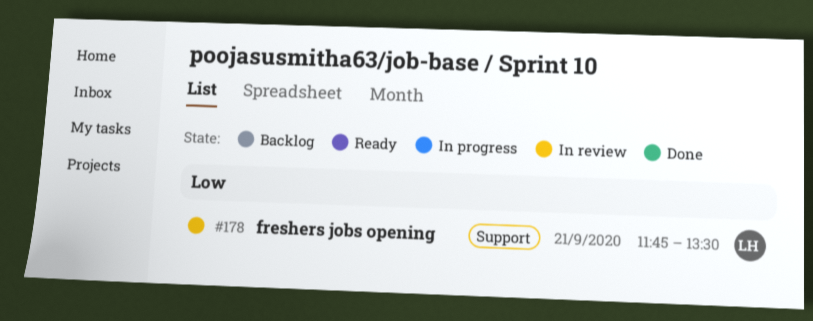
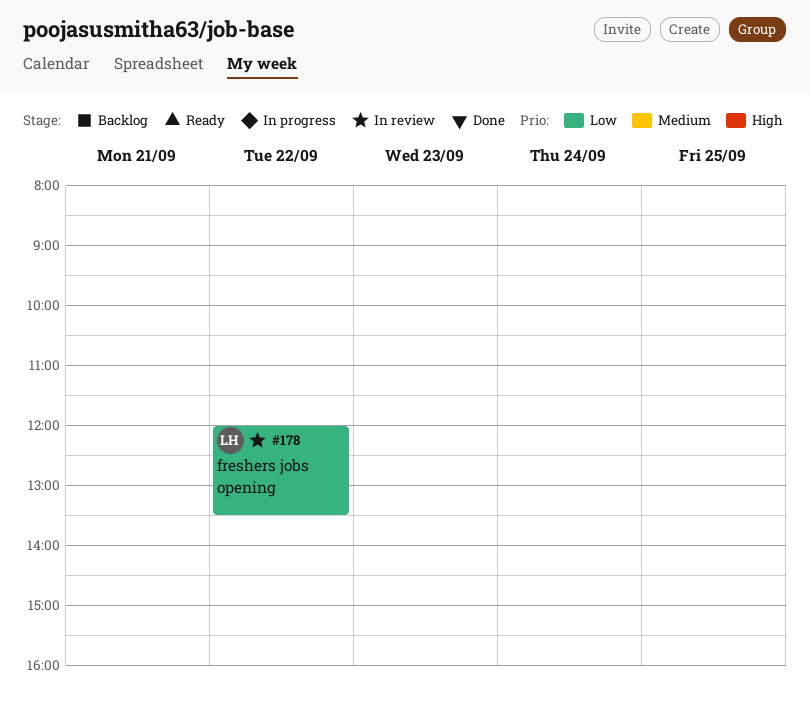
#178, day: Sep 21 -> Sep 22
#178, begins: 11:45 -> 12:00

